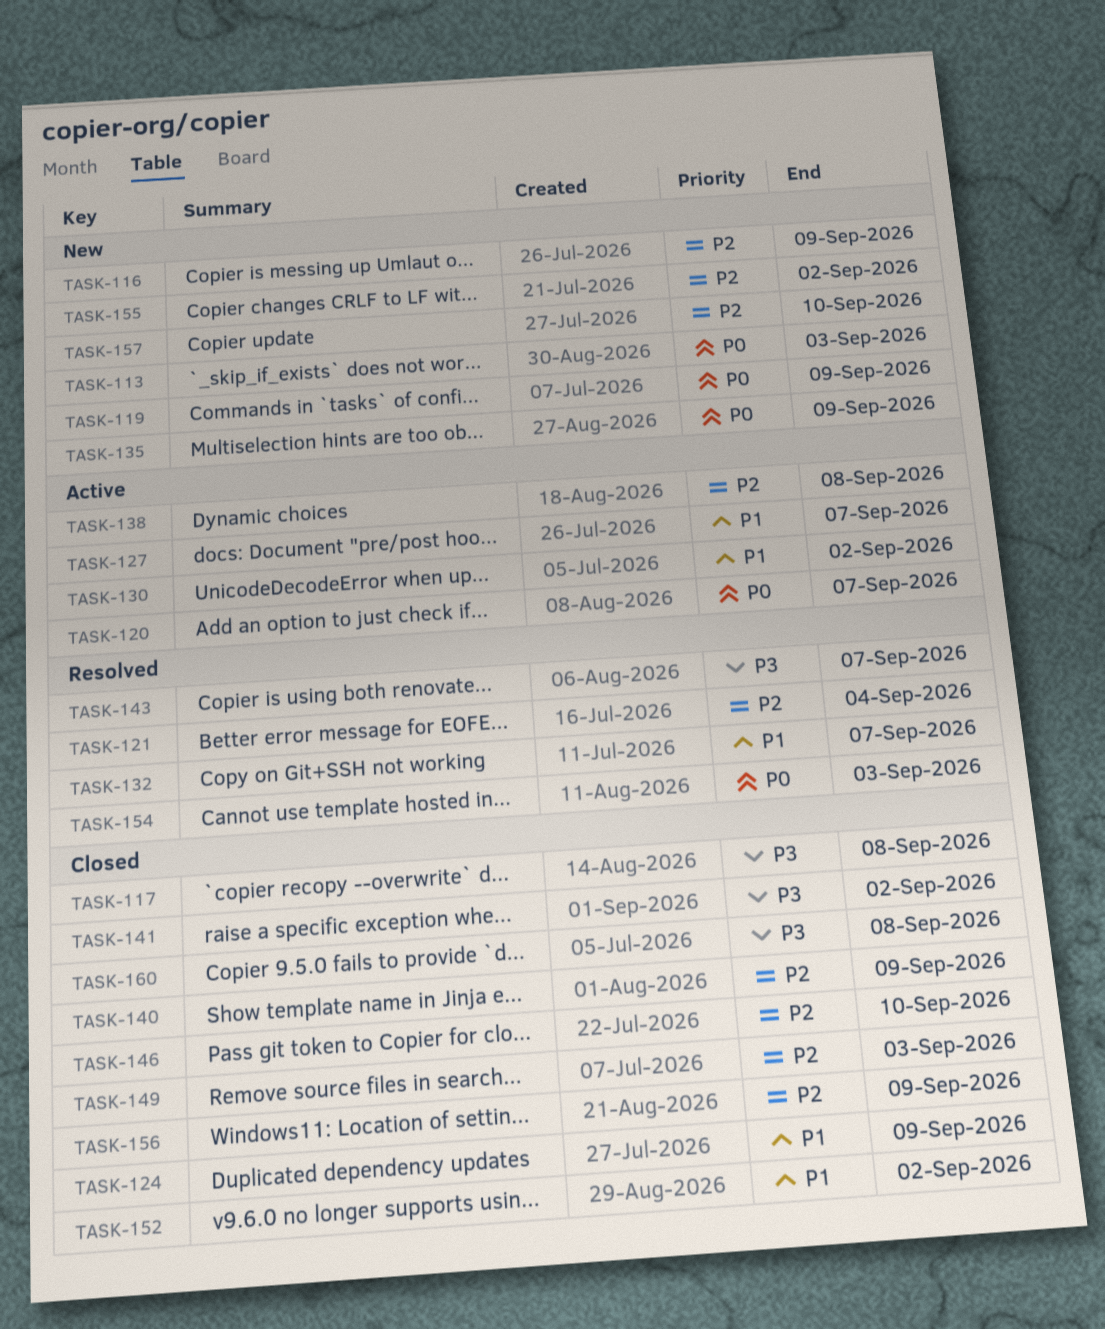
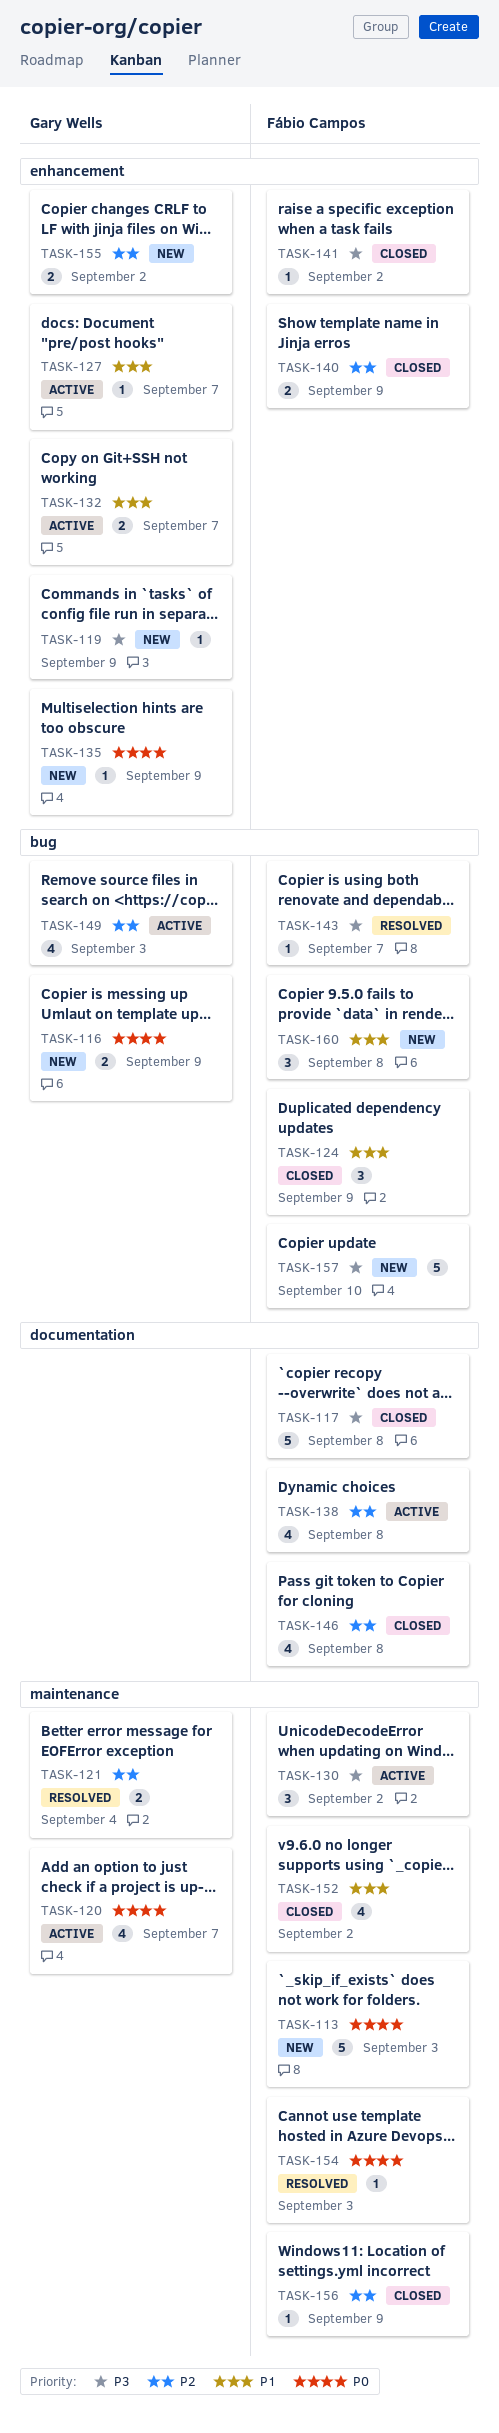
TASK-116, priority: P2 -> P0
TASK-119, priority: P0 -> P3
TASK-130, priority: P1 -> P3
TASK-132, status: Resolved -> Active
TASK-146, due: Sep 10 -> Sep 8
TASK-149, status: Closed -> Active
TASK-157, priority: P2 -> P3
TASK-160, status: Closed -> New
TASK-160, priority: P3 -> P1

